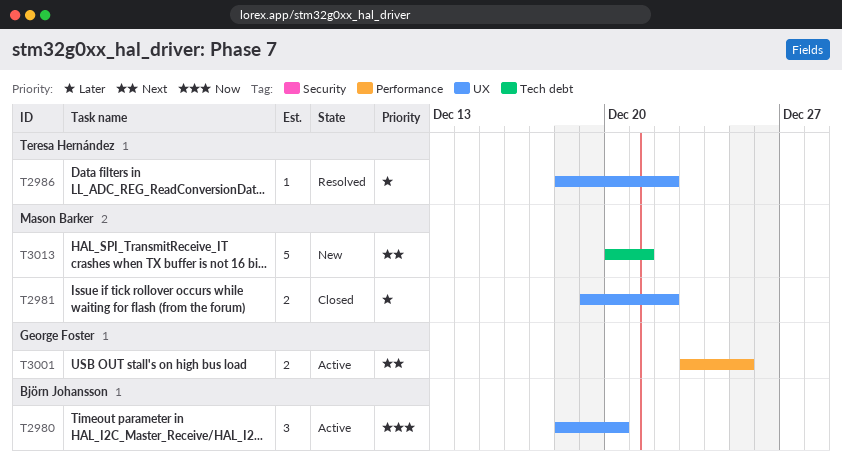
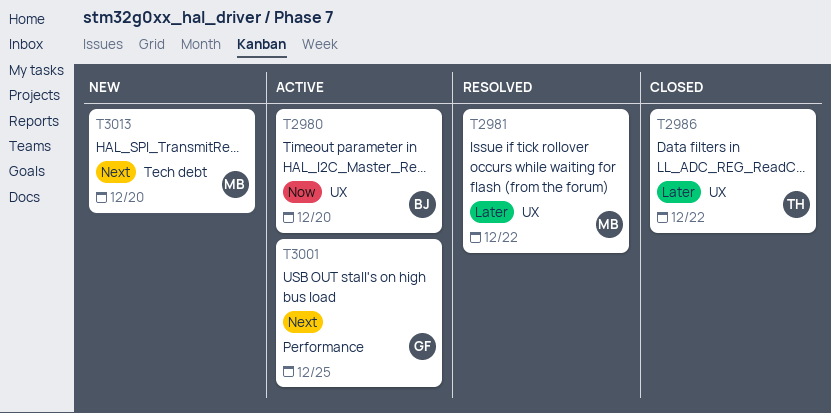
T2981, status: Closed -> Resolved
T2986, status: Resolved -> Closed
T3013, due: Dec 21 -> Dec 20

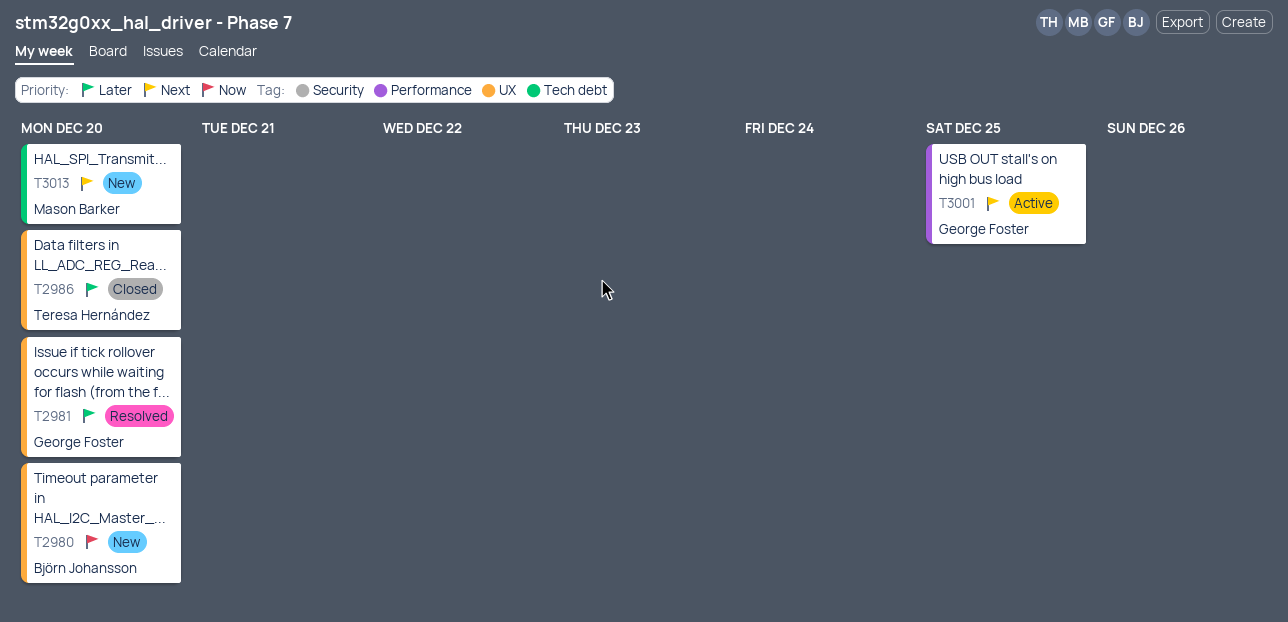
T2980, status: Active -> New
T2981, owner: Mason Barker -> George Foster
T2981, due: Dec 22 -> Dec 20
T2986, due: Dec 22 -> Dec 20

